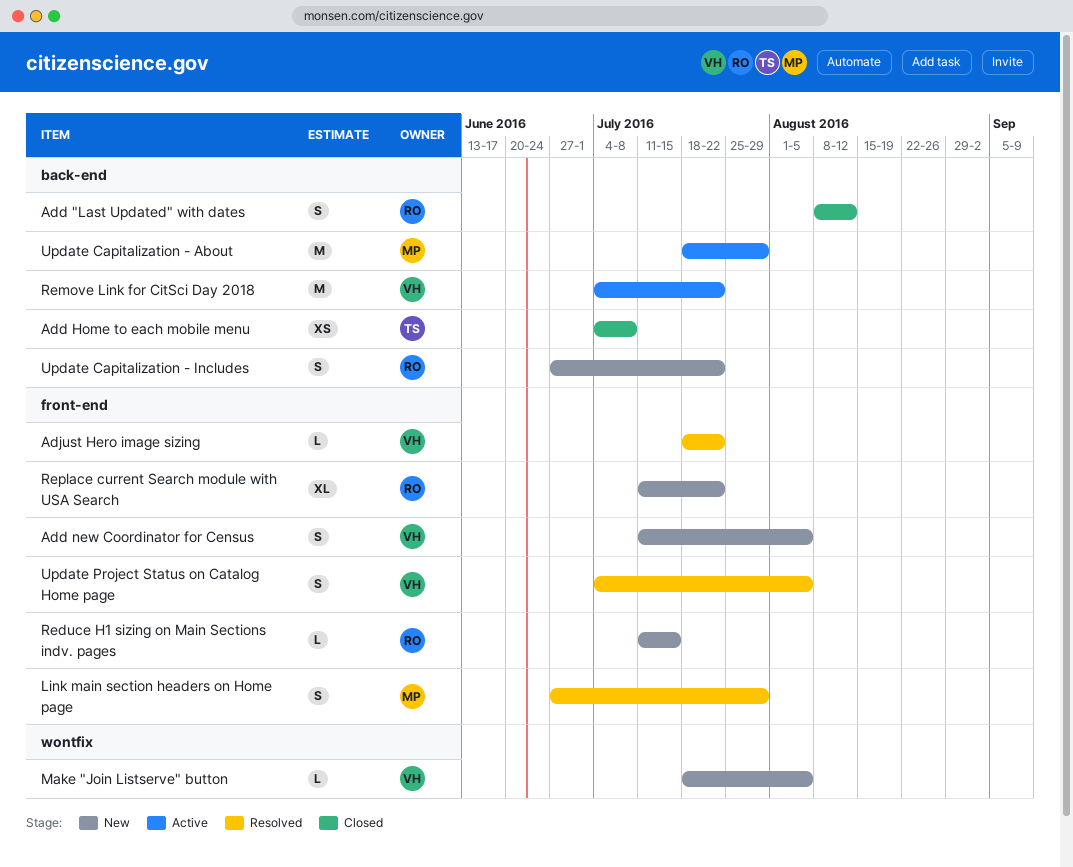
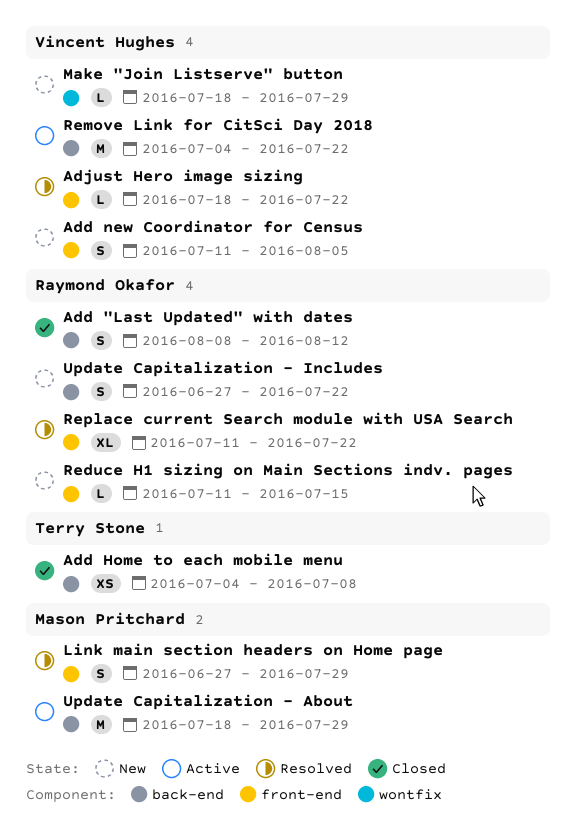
Make "Join Listserve" button, due: Aug 5 -> Jul 29
Replace current Search module with USA Search, status: New -> Resolved
Update Project Status on Catalog Home page: present -> none

